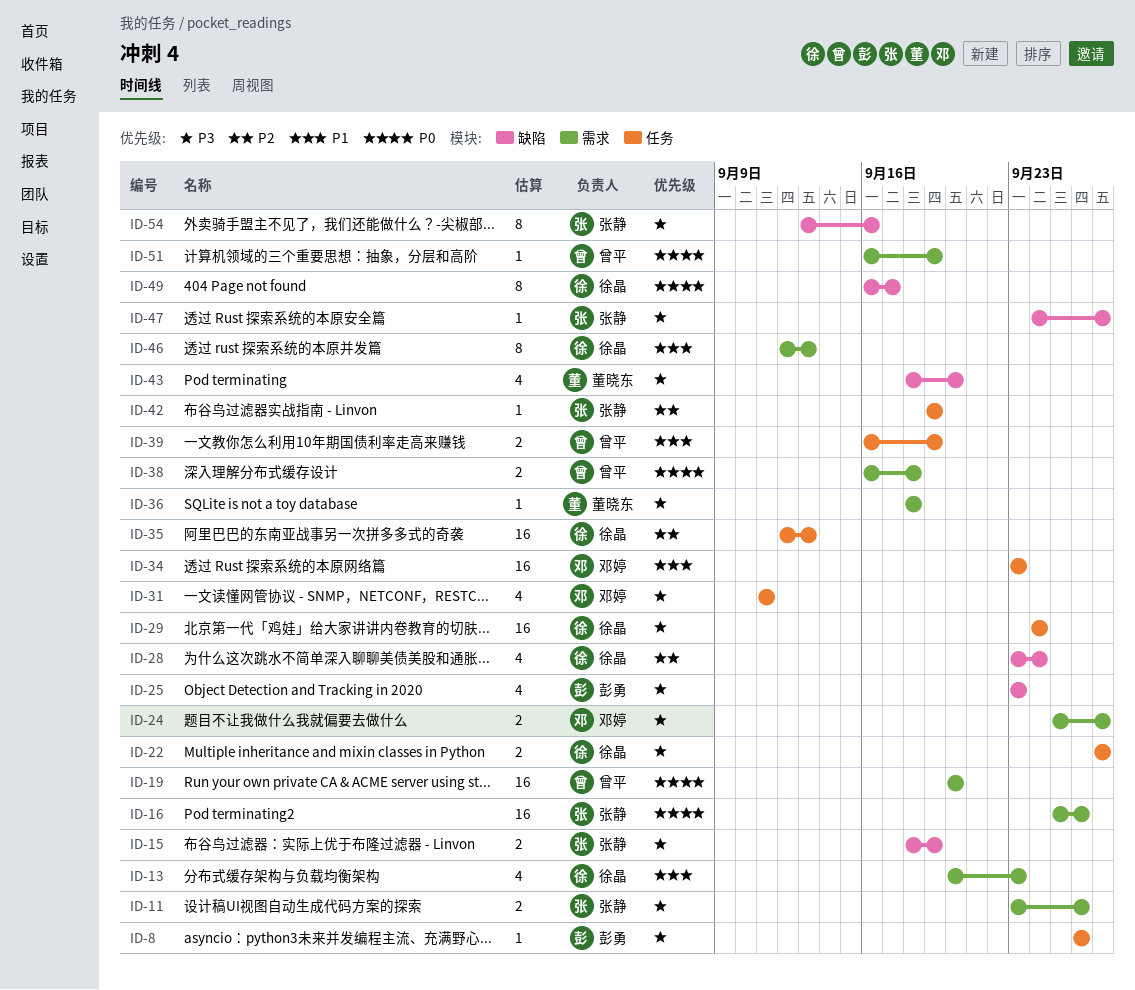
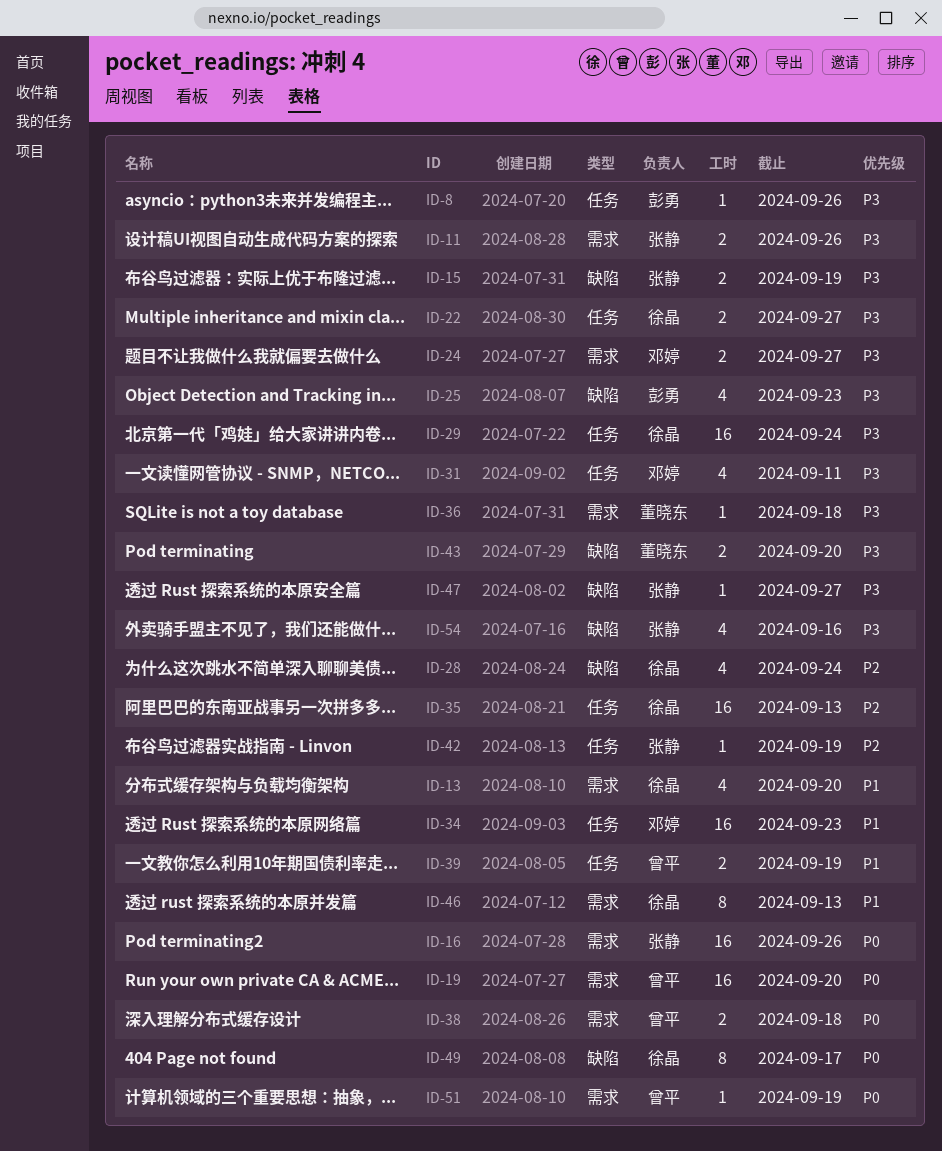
ID-13, due: Sep 23 -> Sep 20
ID-43, estimate: 4 -> 2
ID-54, estimate: 8 -> 4

